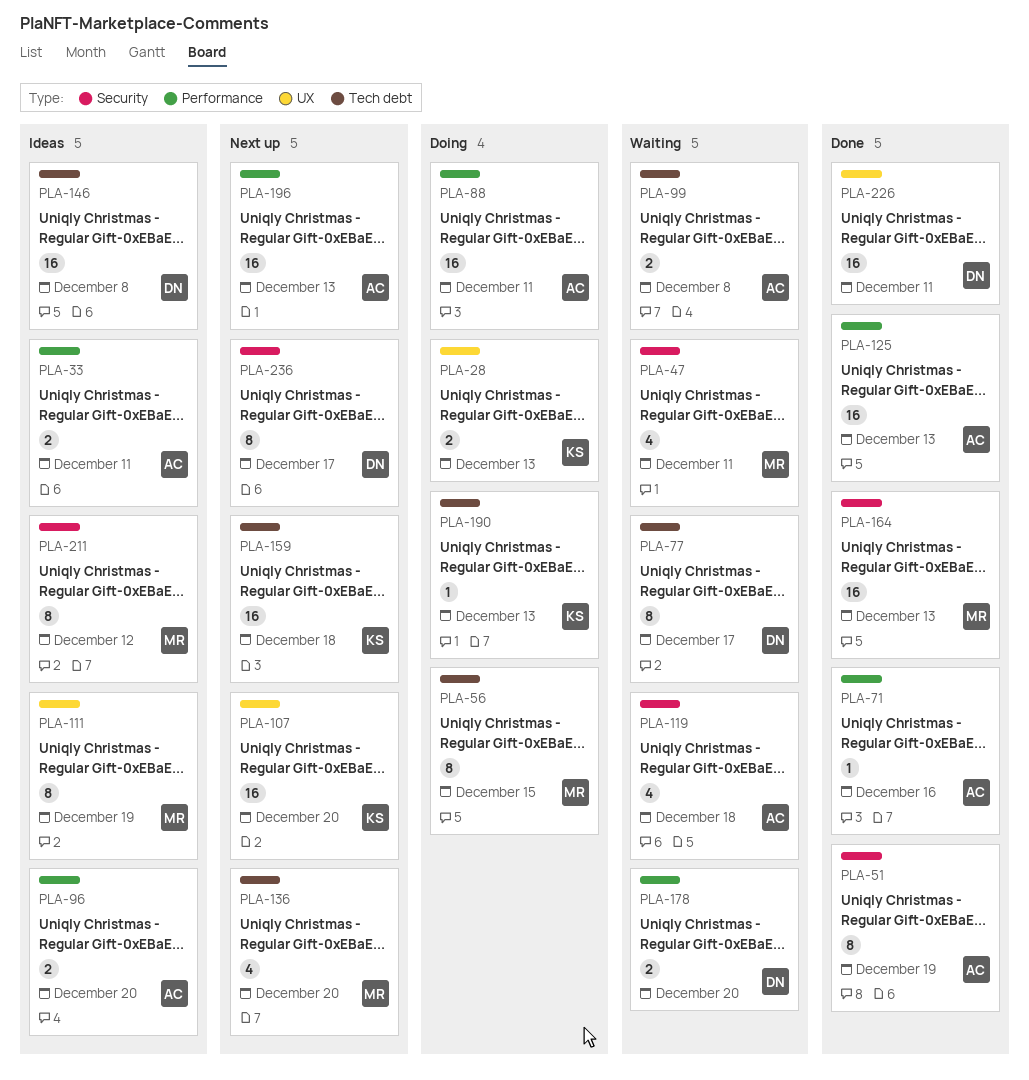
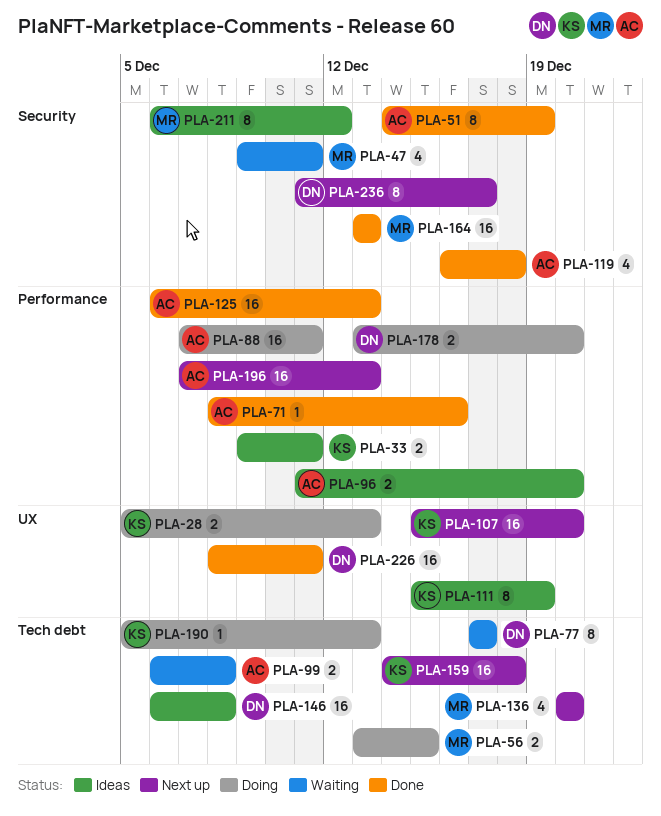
PLA-33, owner: AC -> KS
PLA-56, estimate: 8 -> 2
PLA-111, owner: MR -> KS
PLA-119, status: Waiting -> Done
PLA-178, status: Waiting -> Doing

